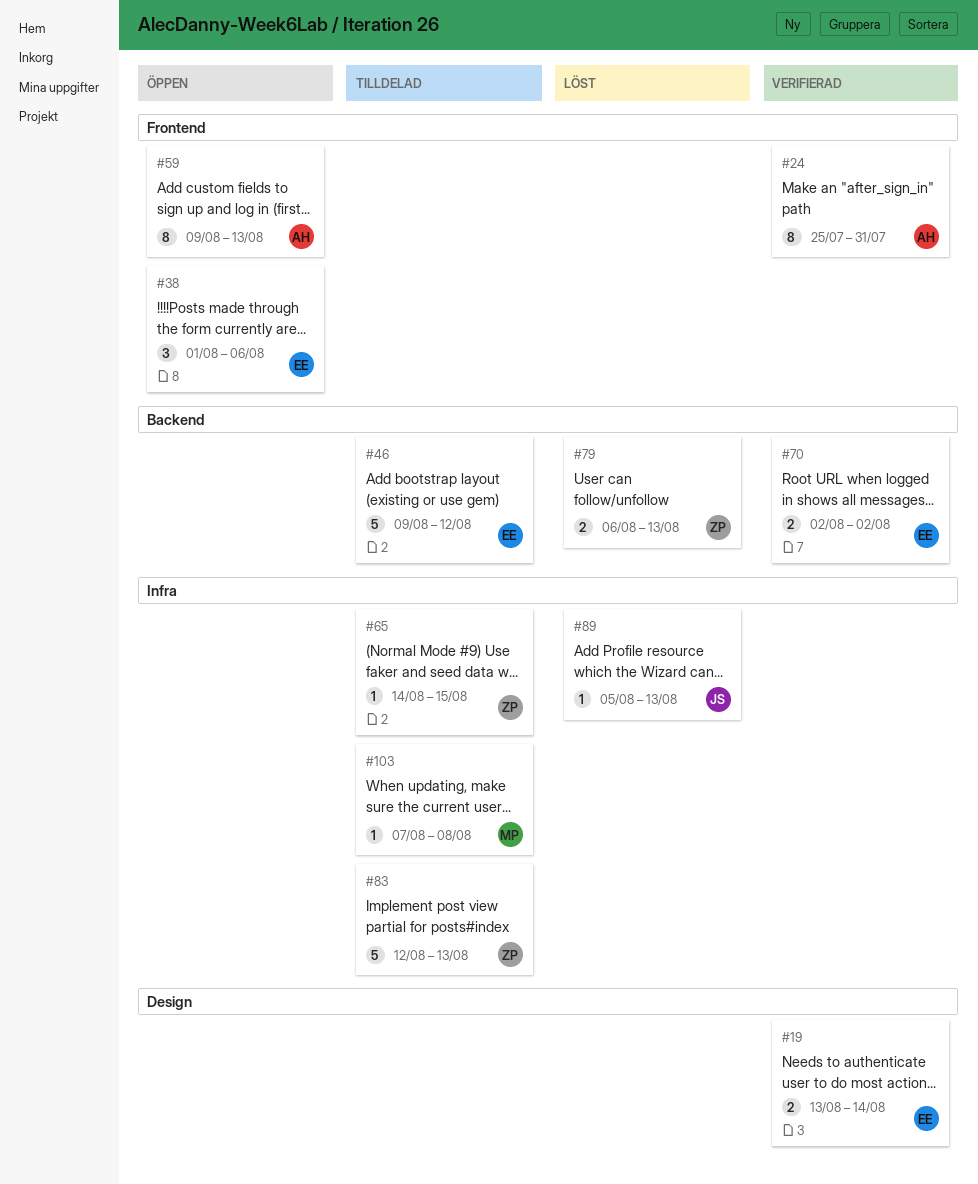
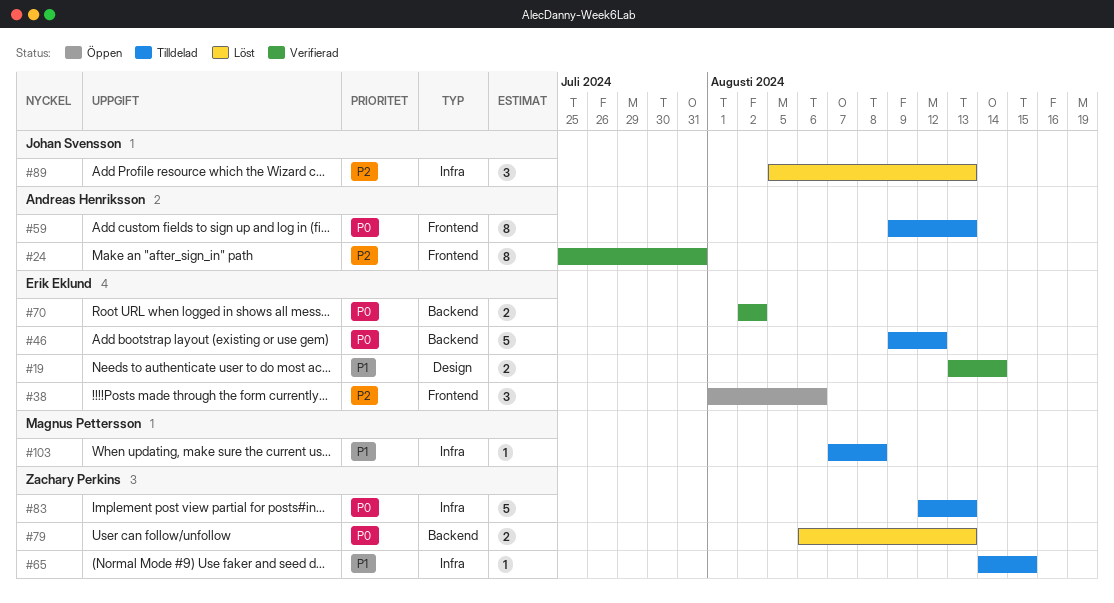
#59, status: Öppen -> Tilldelad
#89, estimate: 1 -> 3

